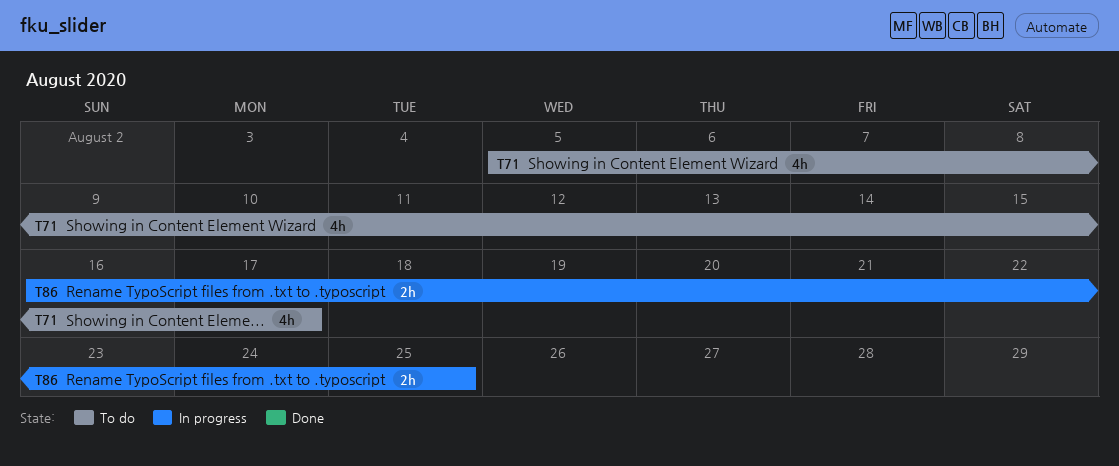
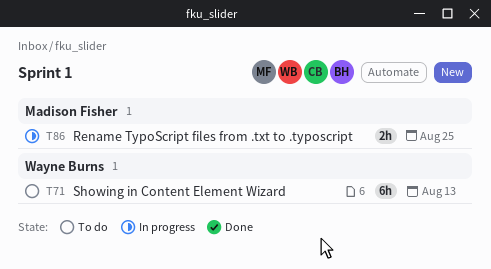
T71, estimate: 4h -> 6h
T71, due: Aug 17 -> Aug 13

